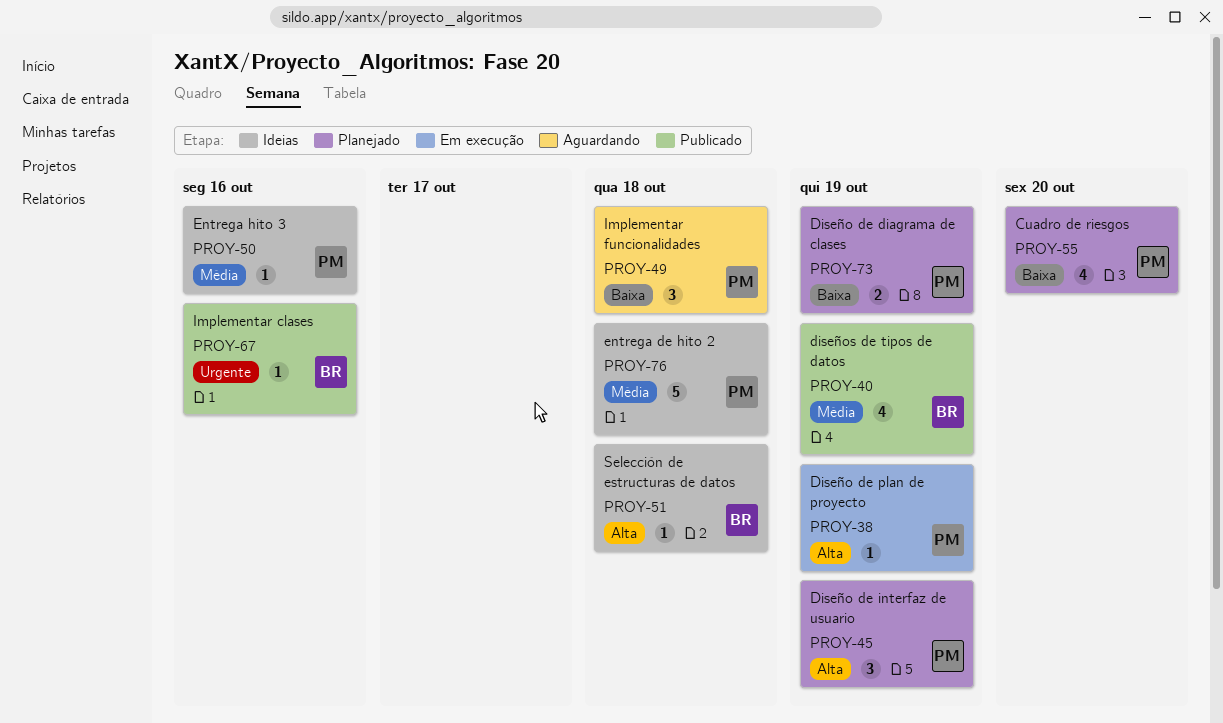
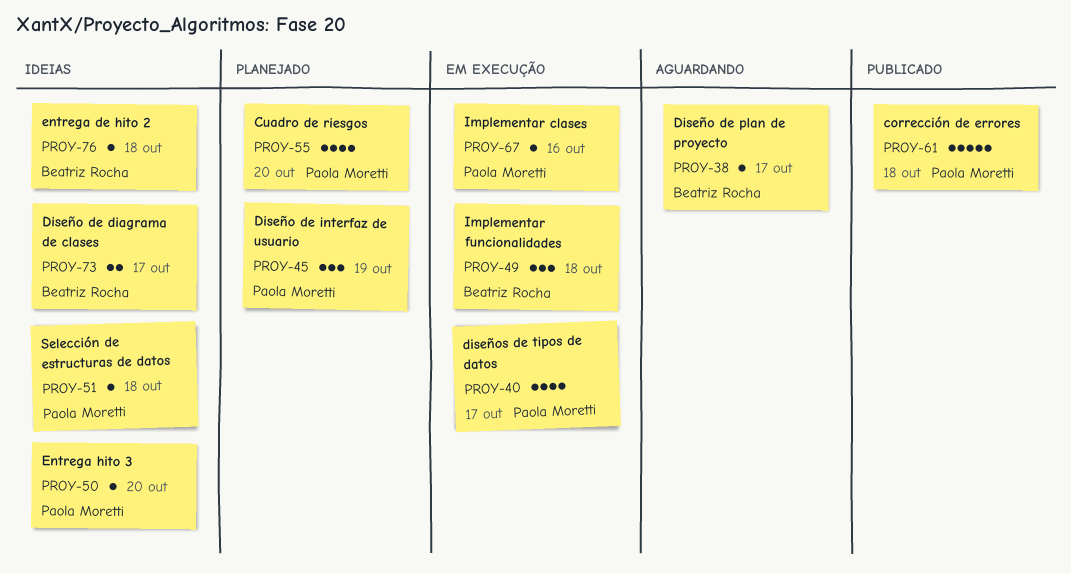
PROY-38, status: Em execução -> Aguardando
PROY-38, owner: Paola Moretti -> Beatriz Rocha
PROY-38, due: Oct 19 -> Oct 17
PROY-40, status: Publicado -> Em execução
PROY-40, owner: Beatriz Rocha -> Paola Moretti
PROY-40, due: Oct 19 -> Oct 17
PROY-49, status: Aguardando -> Em execução
PROY-49, owner: Paola Moretti -> Beatriz Rocha
PROY-50, due: Oct 16 -> Oct 20
PROY-51, owner: Beatriz Rocha -> Paola Moretti
PROY-61: none -> present
PROY-67, status: Publicado -> Em execução
PROY-67, owner: Beatriz Rocha -> Paola Moretti
PROY-73, status: Planejado -> Ideias
PROY-73, owner: Paola Moretti -> Beatriz Rocha
PROY-73, due: Oct 19 -> Oct 17
PROY-76, owner: Paola Moretti -> Beatriz Rocha
PROY-76, estimate: 5 -> 1

